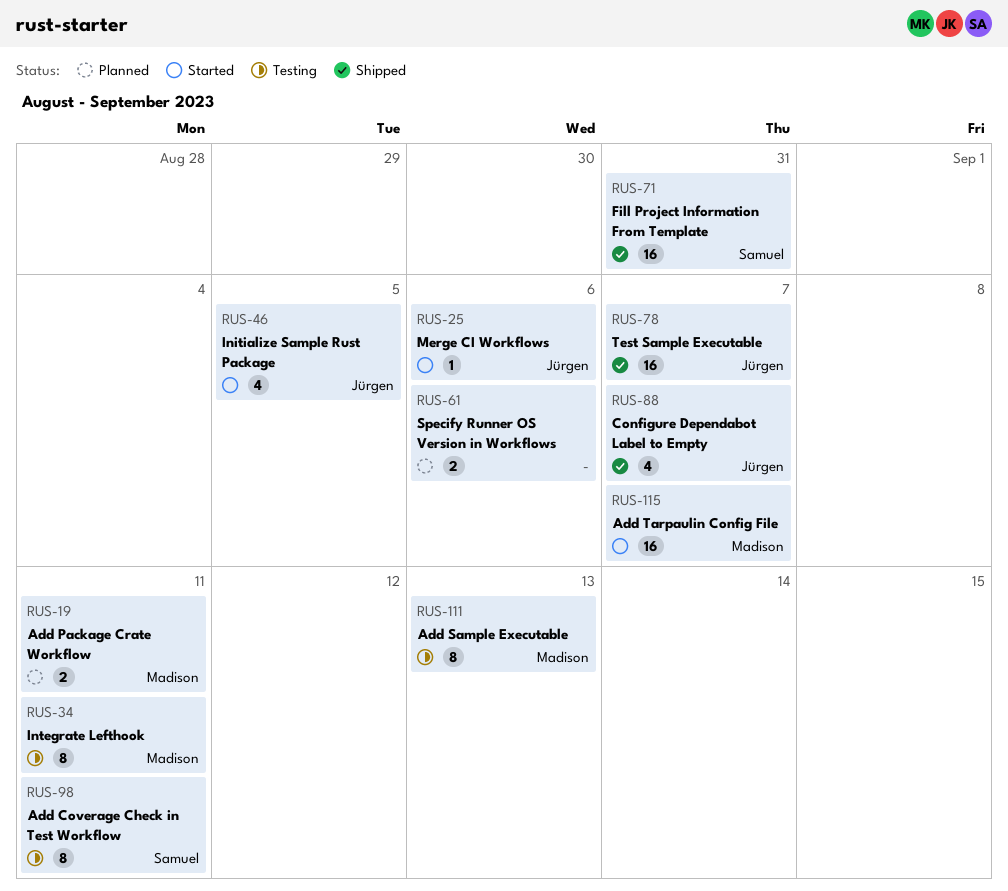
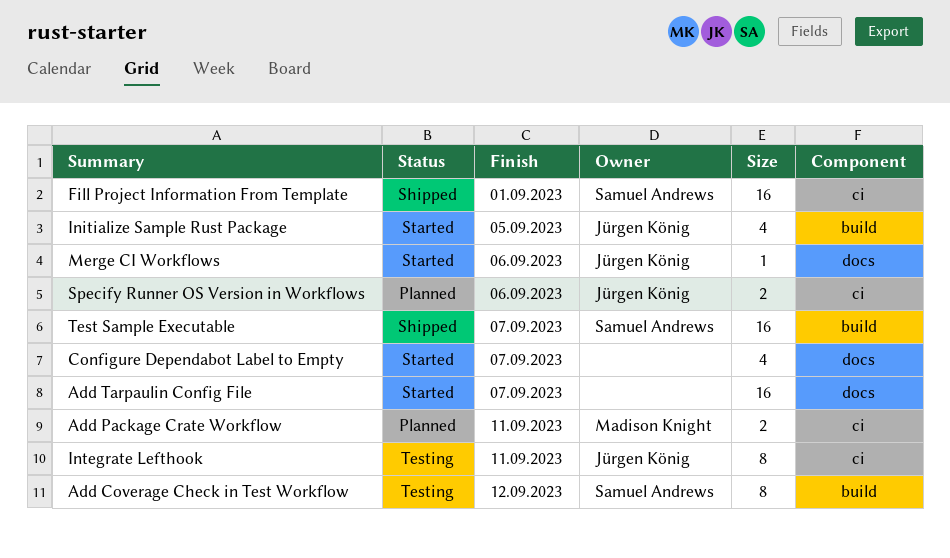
Add Coverage Check in Test Workflow, due: Sep 11 -> Sep 12
Add Sample Executable: present -> none
Add Tarpaulin Config File, owner: Madison Knight -> none
Configure Dependabot Label to Empty, status: Shipped -> Started
Configure Dependabot Label to Empty, owner: Jürgen König -> none
Fill Project Information From Template, due: Aug 31 -> Sep 1
Integrate Lefthook, owner: Madison Knight -> Jürgen König
Specify Runner OS Version in Workflows, owner: none -> Jürgen König
Test Sample Executable, owner: Jürgen König -> Samuel Andrews

